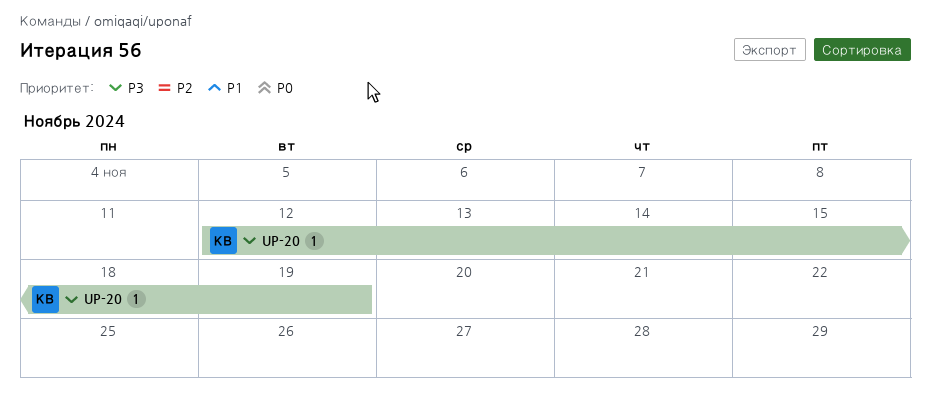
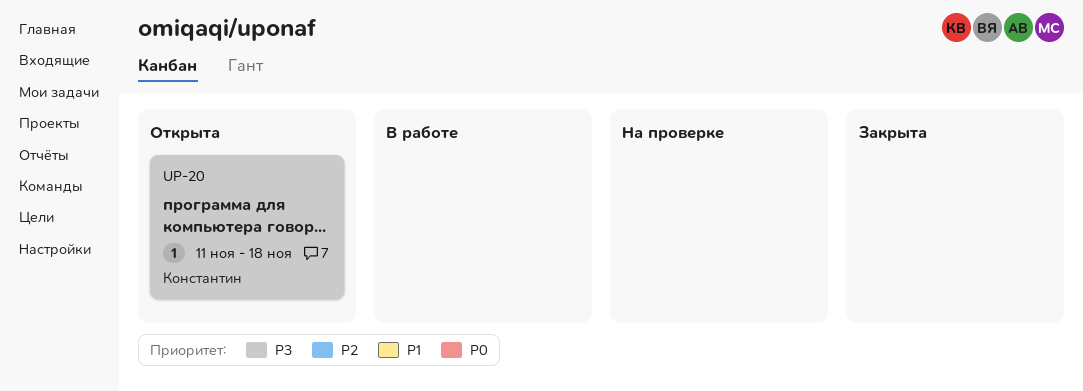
UP-20, start: Nov 12 -> Nov 11
UP-20, due: Nov 19 -> Nov 18

